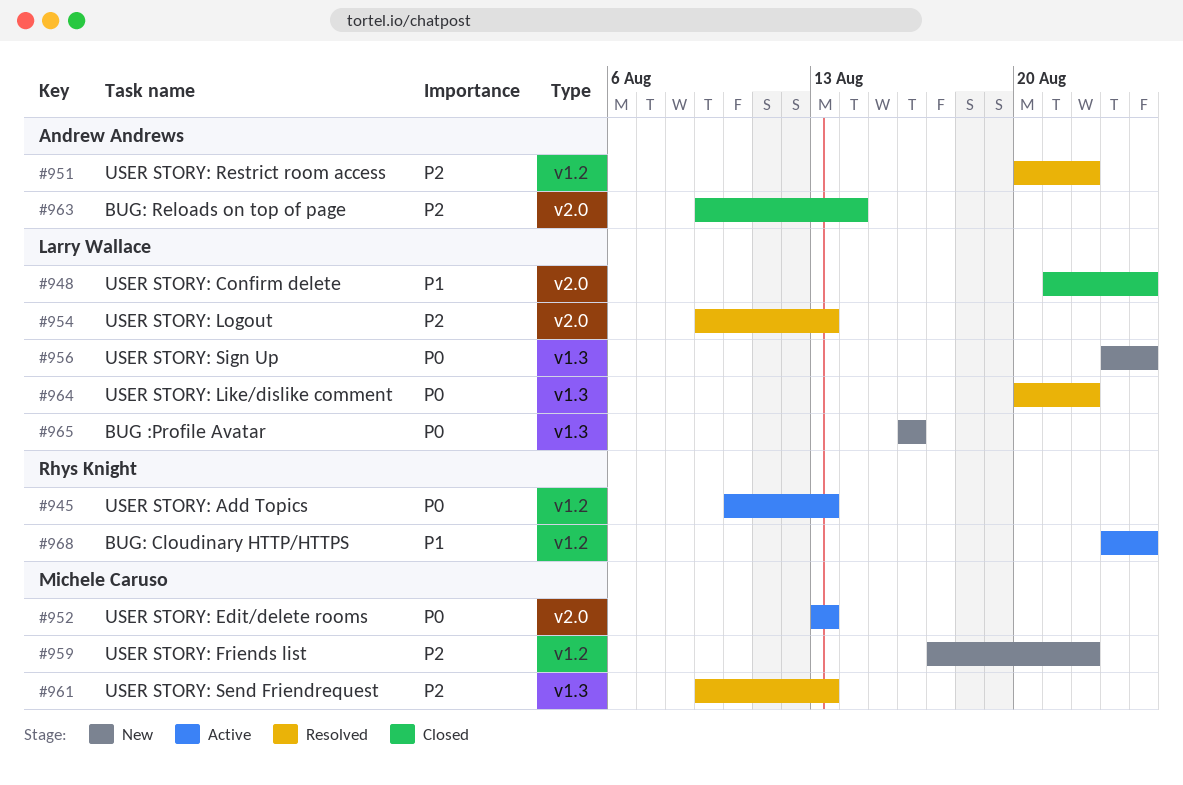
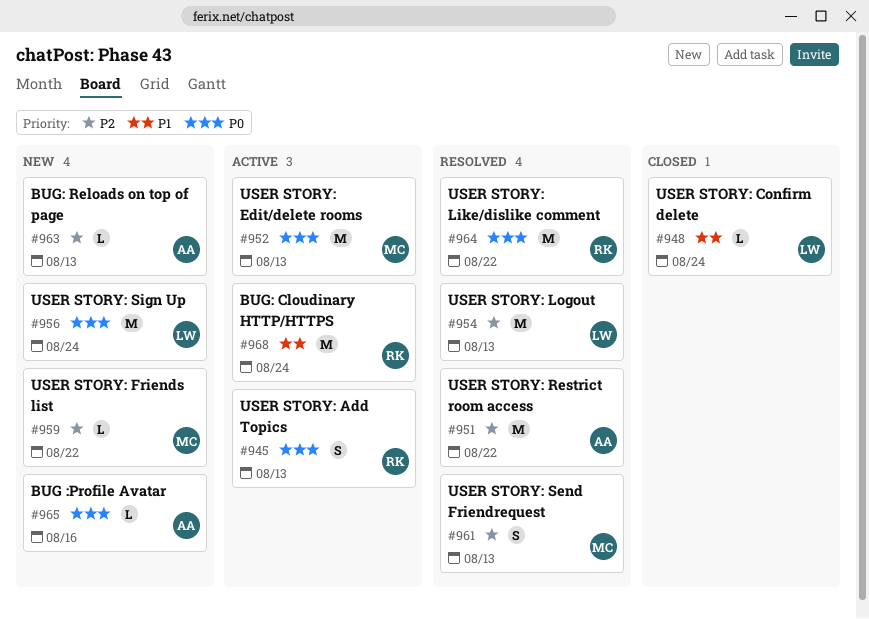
#963, status: Closed -> New
#963, due: Aug 14 -> Aug 13
#964, owner: Larry Wallace -> Rhys Knight
#965, owner: Larry Wallace -> Andrew Andrews

